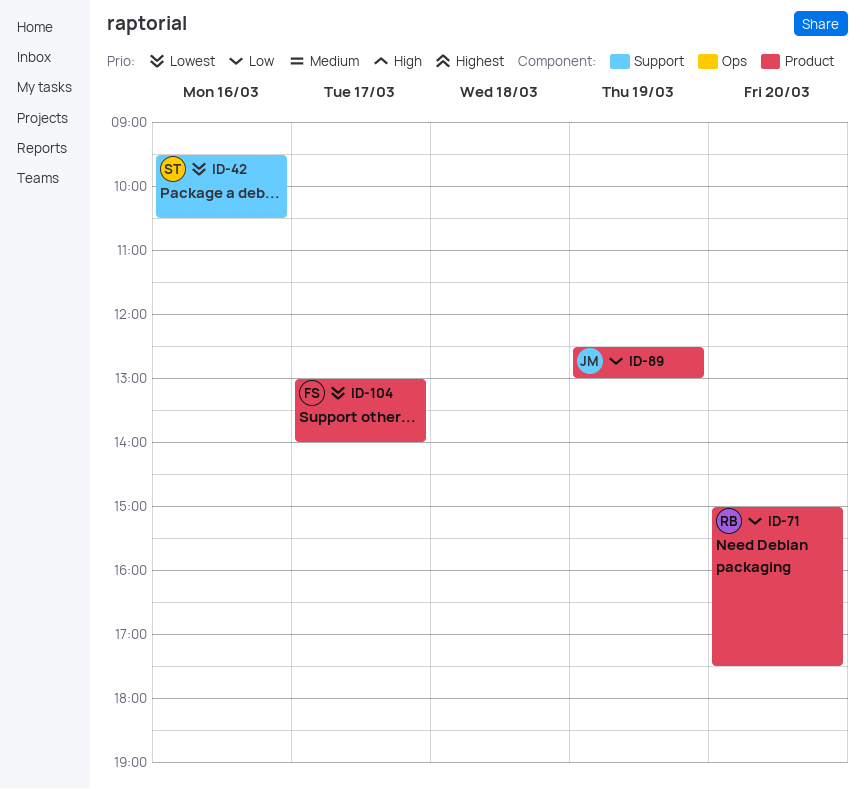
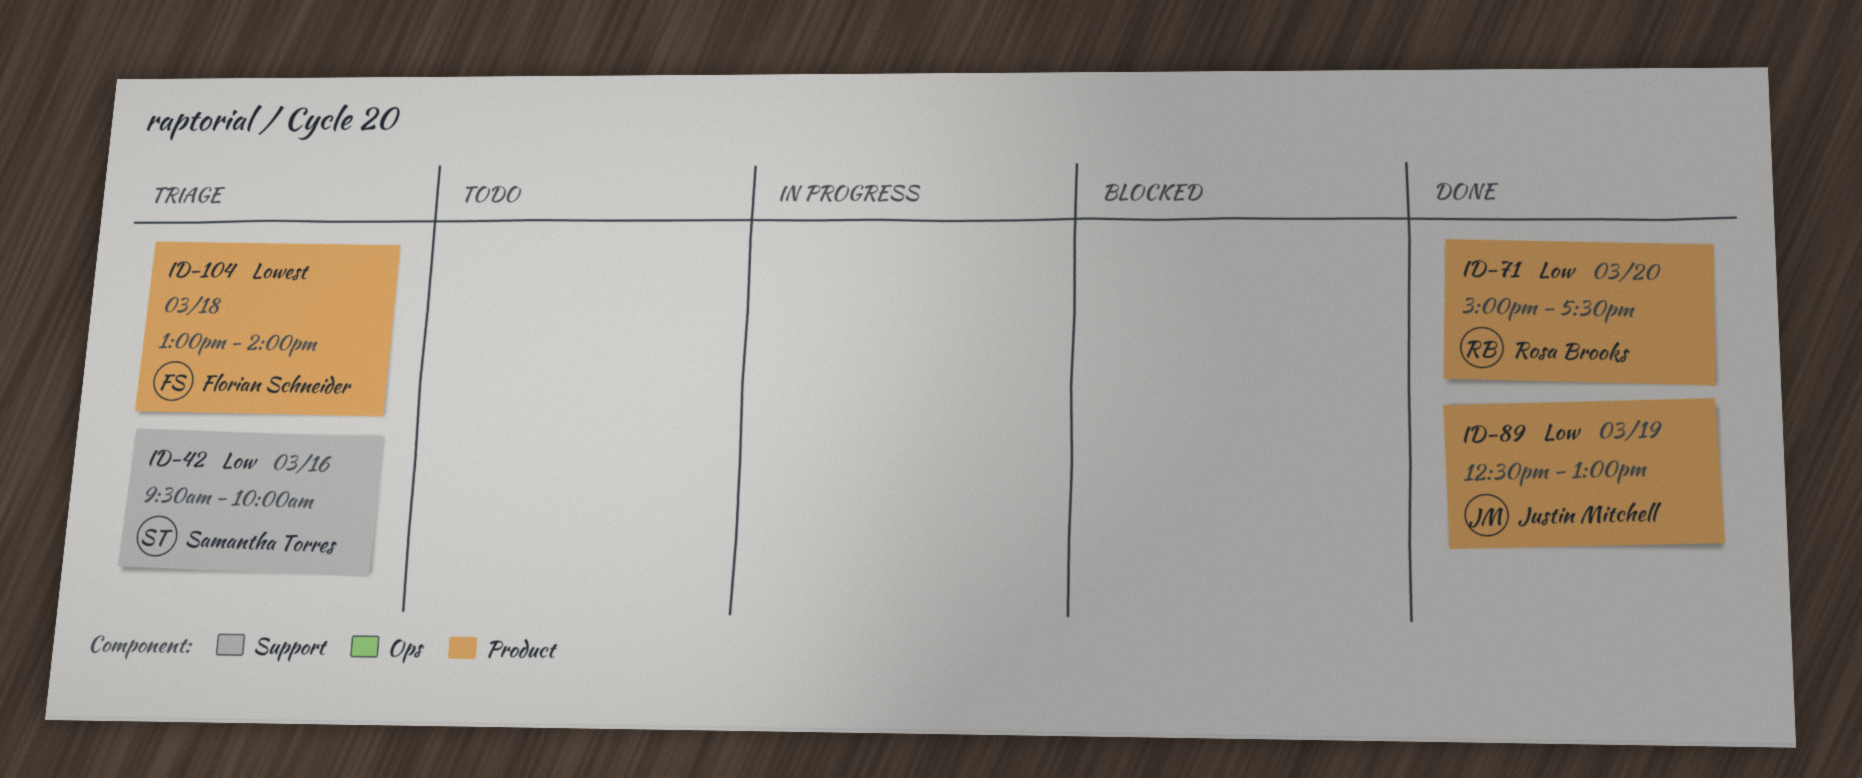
ID-42, priority: Lowest -> Low
ID-42, ends: 10:30 -> 10:00
ID-104, day: Mar 17 -> Mar 18

